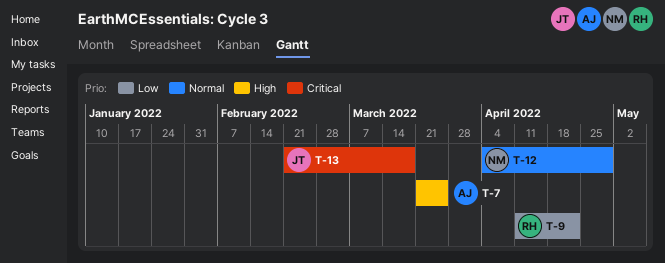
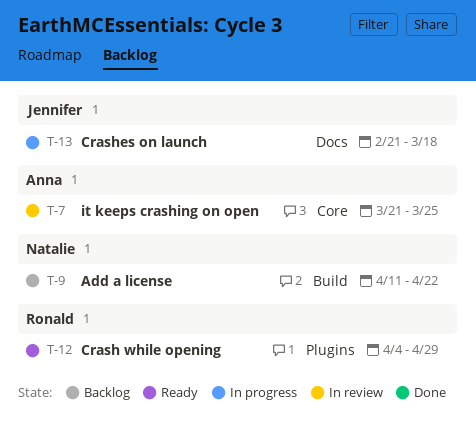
T-9, owner: Ronald -> Natalie
T-12, owner: Natalie -> Ronald

